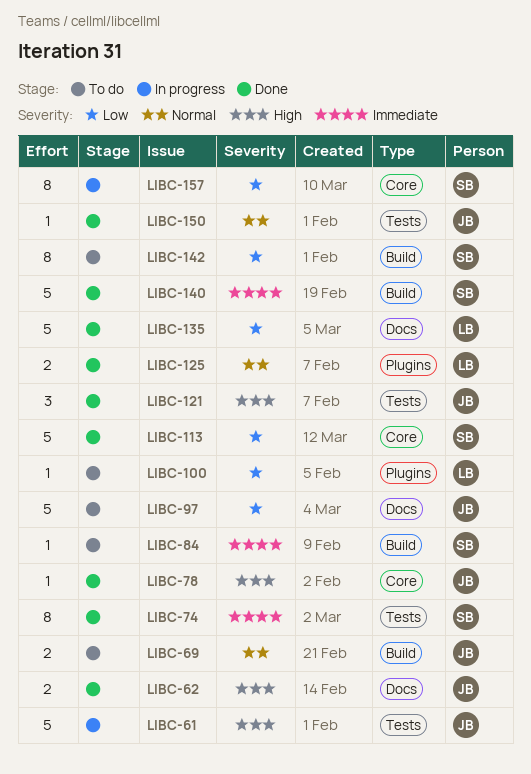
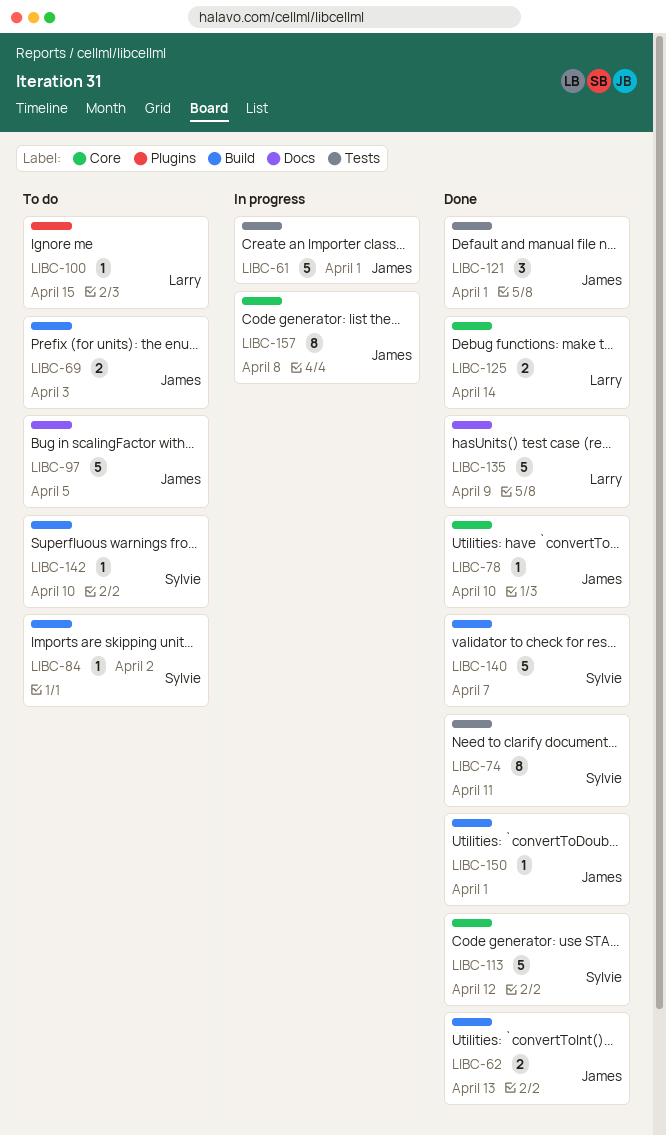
LIBC-62, label: Docs -> Build
LIBC-125, label: Plugins -> Core
LIBC-142, estimate: 8 -> 1
LIBC-150, label: Tests -> Build
LIBC-157, owner: Sylvie -> James

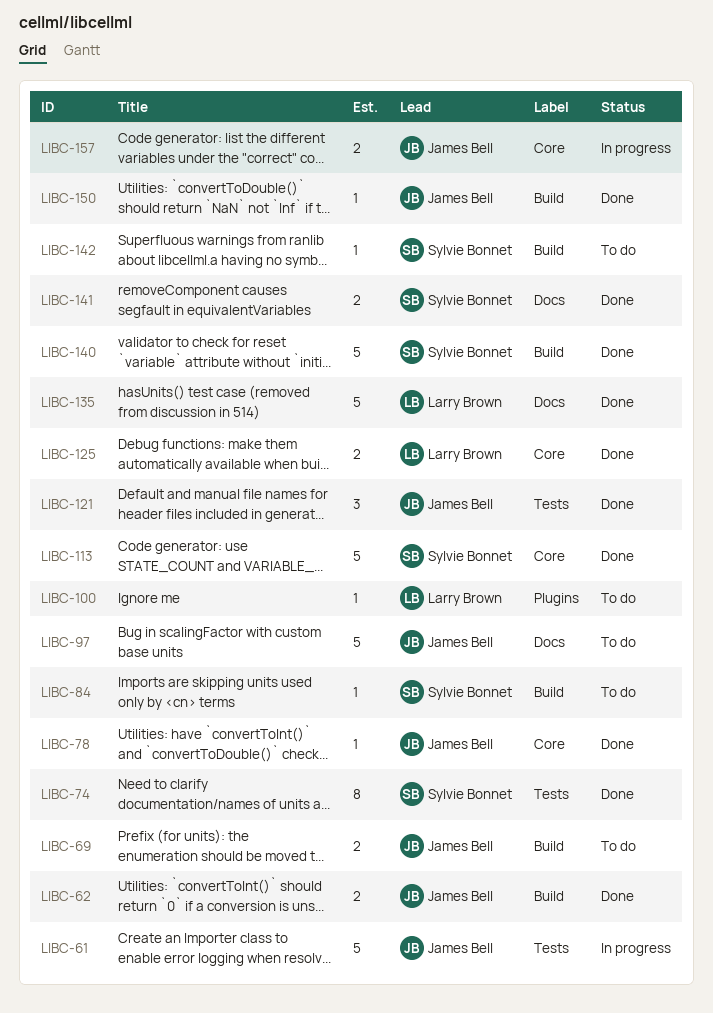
LIBC-141: none -> present
LIBC-157, estimate: 8 -> 2

